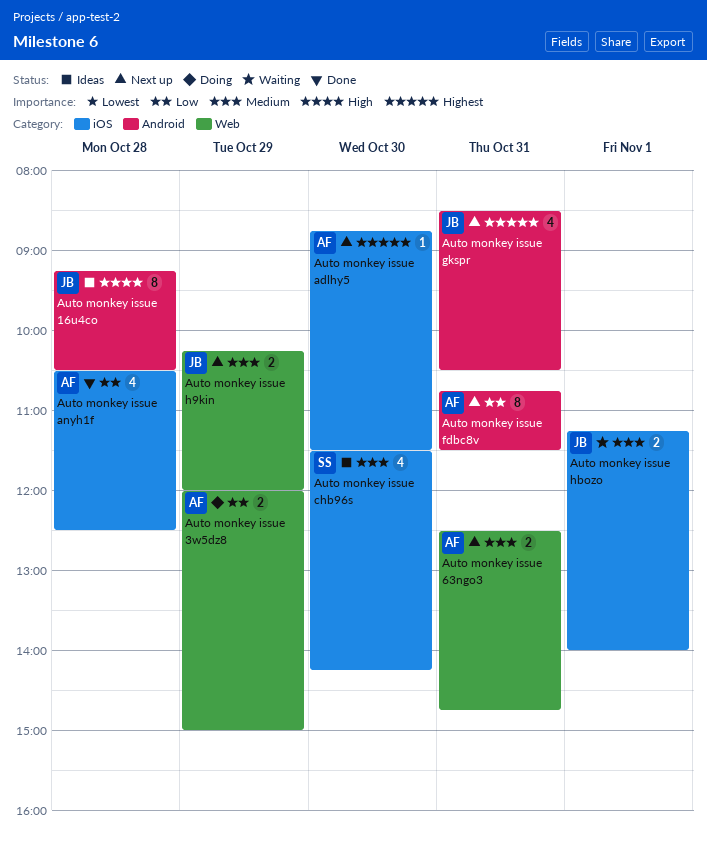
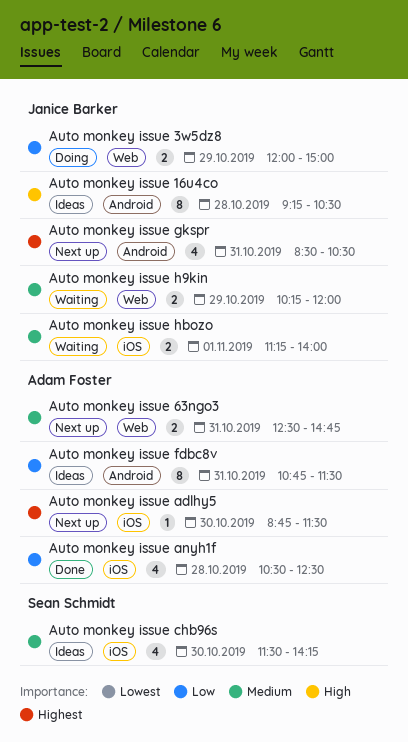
Auto monkey issue 3w5dz8, owner: Adam Foster -> Janice Barker
Auto monkey issue fdbc8v, status: Next up -> Ideas
Auto monkey issue h9kin, status: Next up -> Waiting

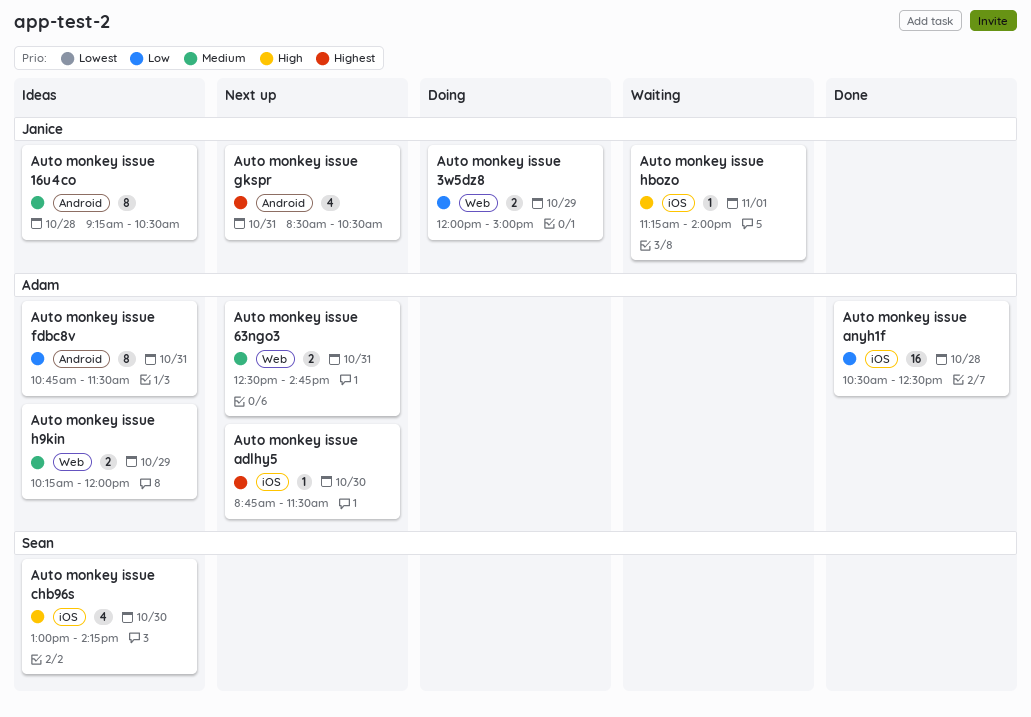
Auto monkey issue 16u4co, priority: High -> Medium
Auto monkey issue anyh1f, estimate: 4 -> 16
Auto monkey issue chb96s, priority: Medium -> High
Auto monkey issue chb96s, begins: 11:30 -> 13:00
Auto monkey issue h9kin, status: Waiting -> Ideas
Auto monkey issue h9kin, owner: Janice Barker -> Adam Foster
Auto monkey issue hbozo, priority: Medium -> High
Auto monkey issue hbozo, estimate: 2 -> 1

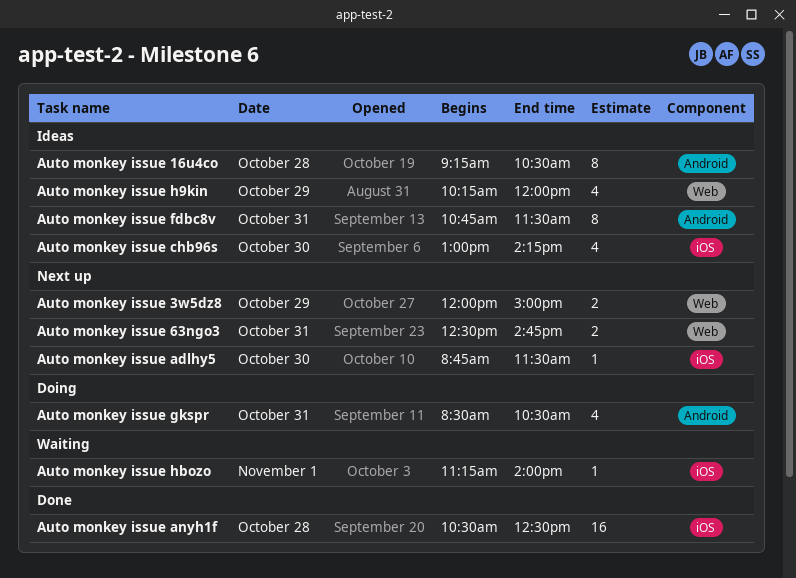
Auto monkey issue 3w5dz8, status: Doing -> Next up
Auto monkey issue gkspr, status: Next up -> Doing
Auto monkey issue h9kin, estimate: 2 -> 4

